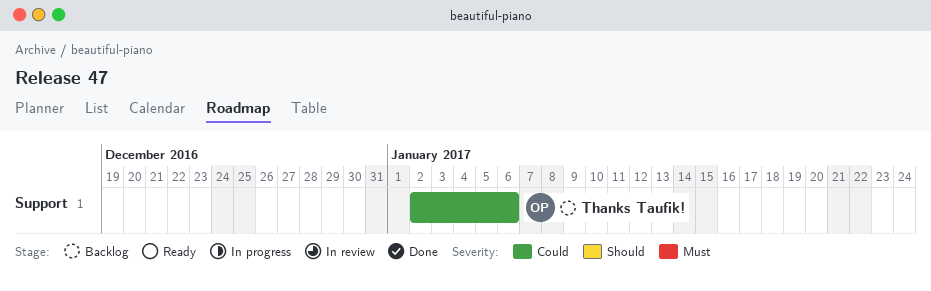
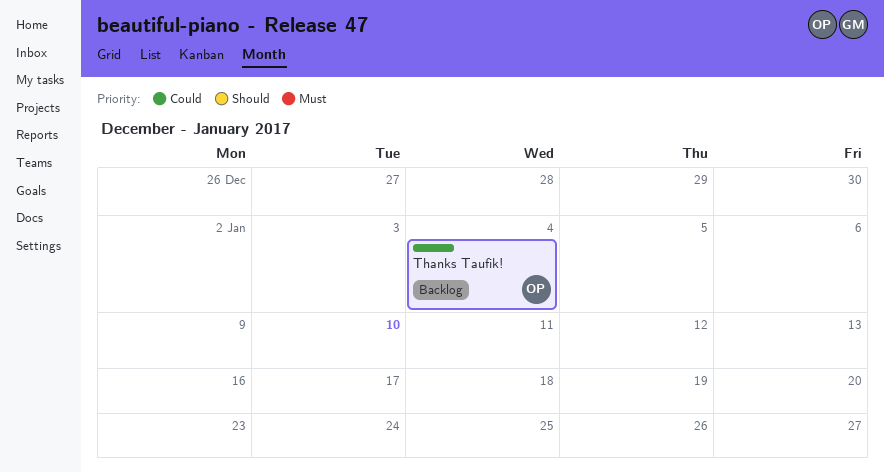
Thanks Taufik!, due: Jan 6 -> Jan 4

